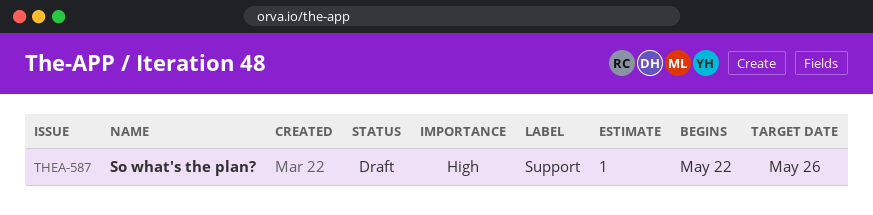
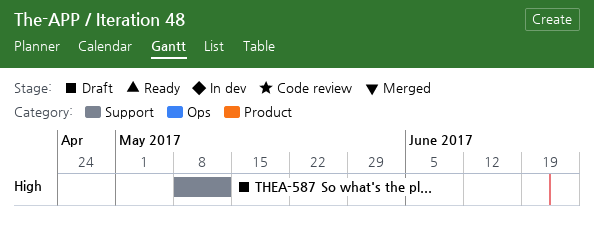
THEA-587, start: May 22 -> May 8
THEA-587, due: May 26 -> May 12

